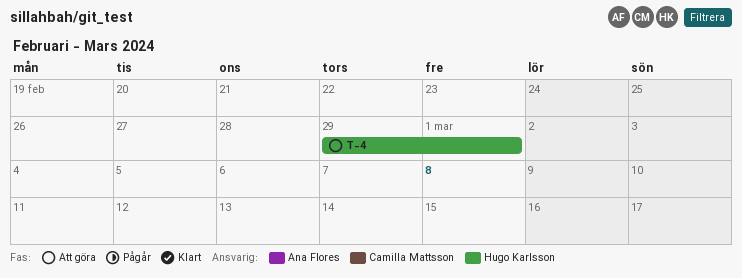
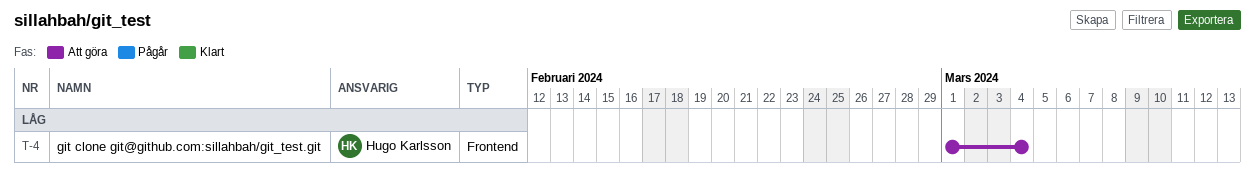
T-4, start: Feb 29 -> Mar 1
T-4, due: Mar 1 -> Mar 4

